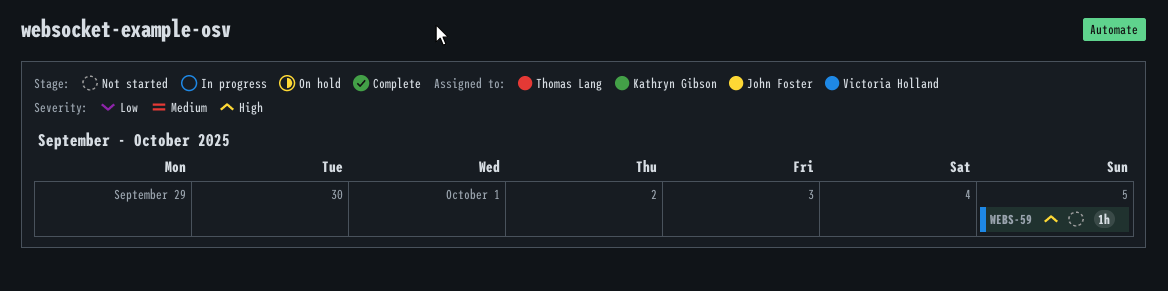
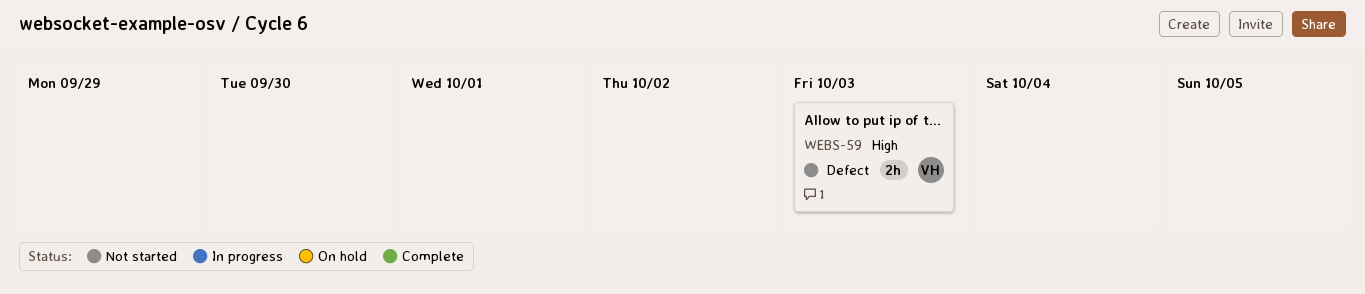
WEBS-59, estimate: 1h -> 2h
WEBS-59, due: Oct 5 -> Oct 3

